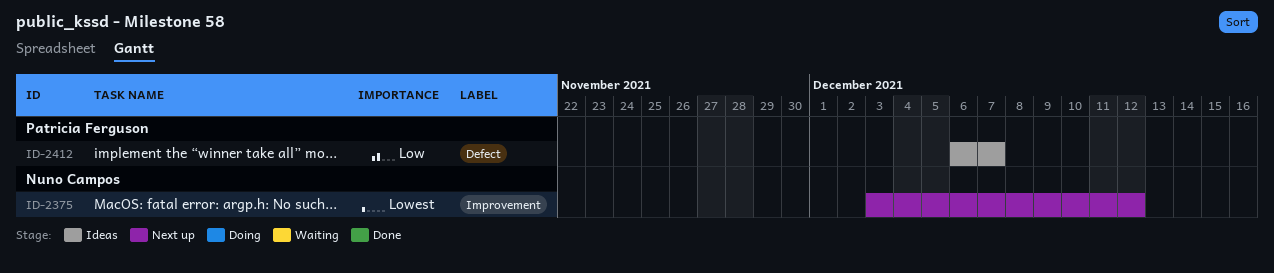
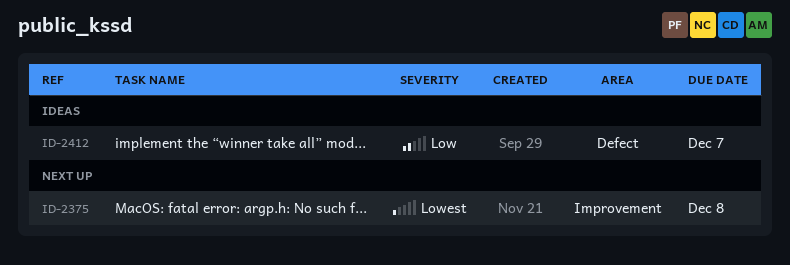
ID-2375, due: Dec 12 -> Dec 8

